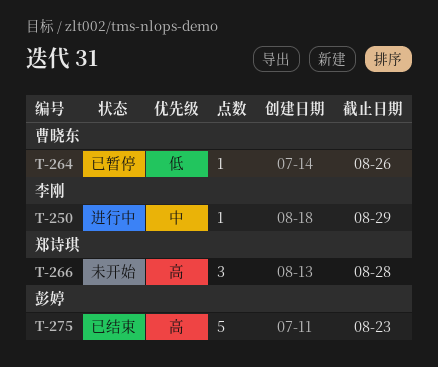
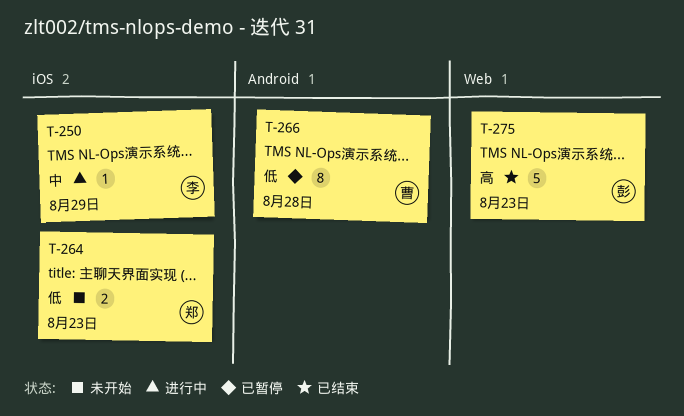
T-264, status: 已暂停 -> 未开始
T-264, owner: 曹晓东 -> 郑诗琪
T-264, estimate: 1 -> 2
T-264, due: Aug 26 -> Aug 23
T-266, status: 未开始 -> 已暂停
T-266, owner: 郑诗琪 -> 曹晓东
T-266, priority: 高 -> 低
T-266, estimate: 3 -> 8

